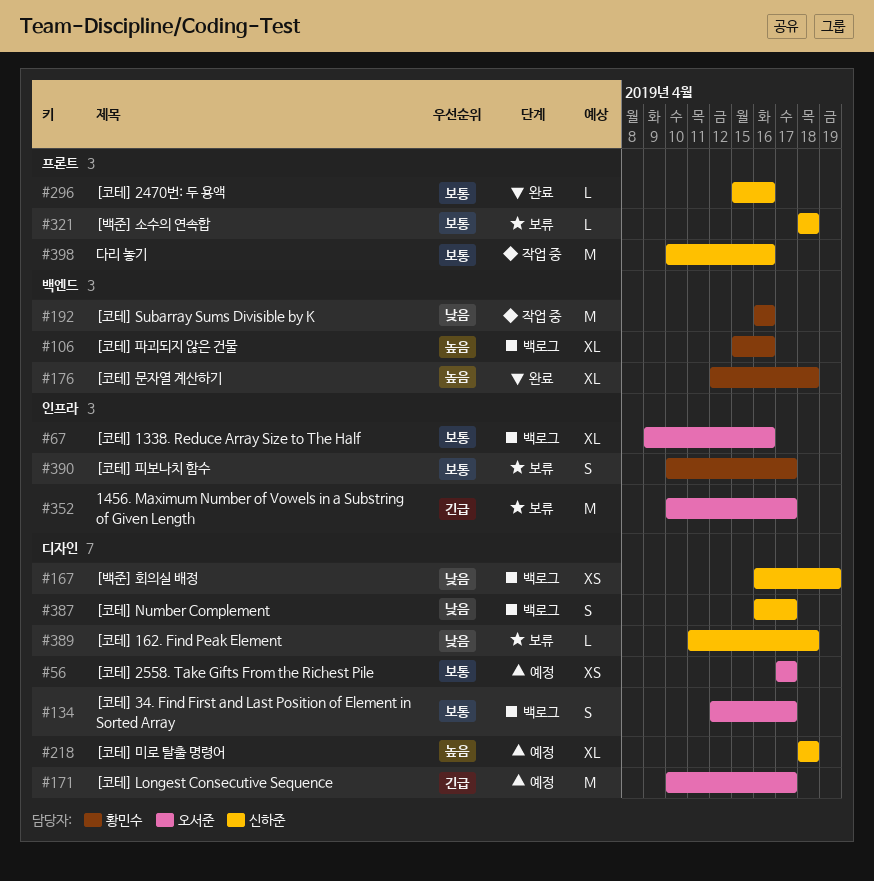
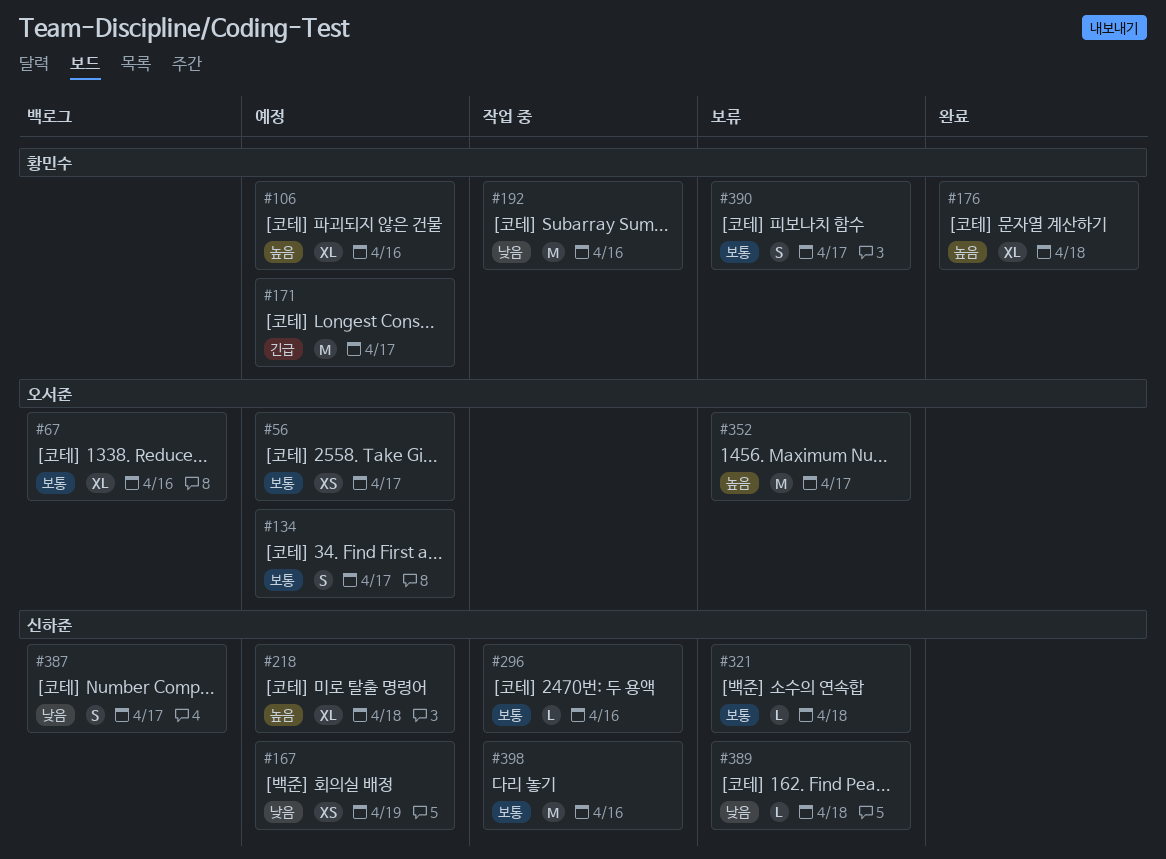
#106, status: 백로그 -> 예정
#134, status: 백로그 -> 예정
#167, status: 백로그 -> 예정
#171, owner: 오서준 -> 황민수
#296, status: 완료 -> 작업 중
#352, priority: 긴급 -> 높음

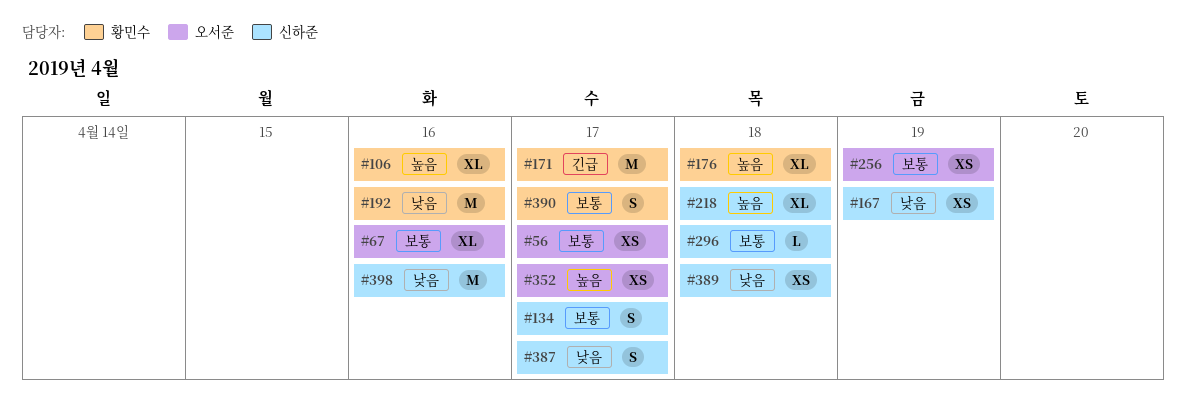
#134, owner: 오서준 -> 신하준
#256: none -> present
#296, due: Apr 16 -> Apr 18
#321: present -> none
#352, estimate: M -> XS
#389, estimate: L -> XS
#398, priority: 보통 -> 낮음

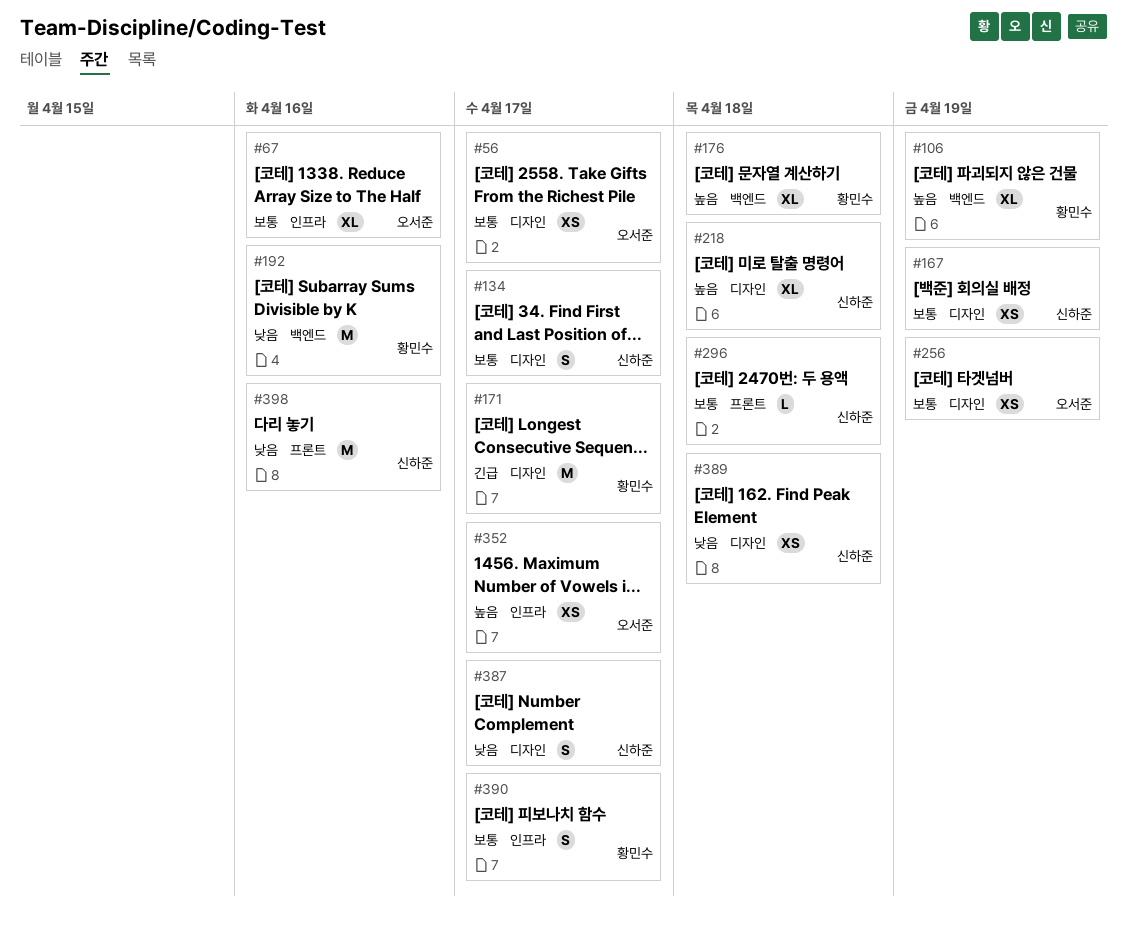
#106, due: Apr 16 -> Apr 19
#167, priority: 낮음 -> 보통

